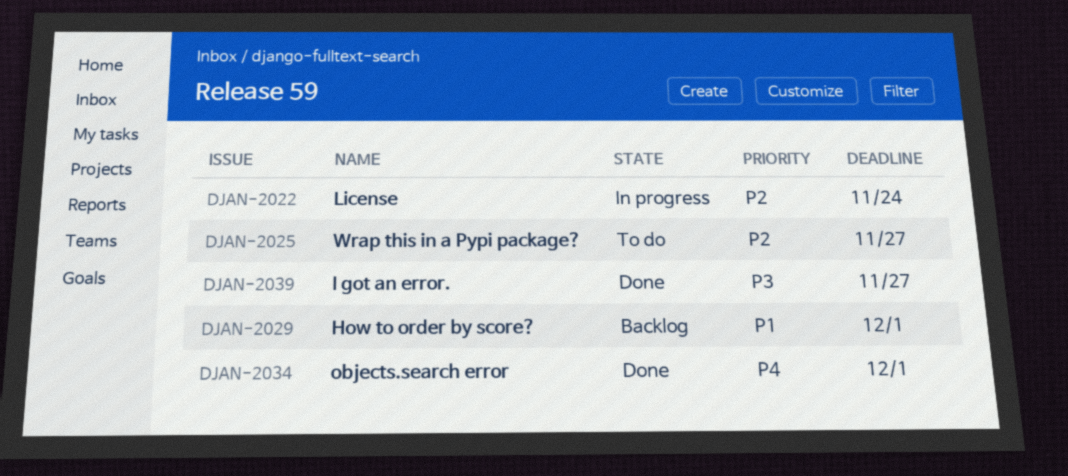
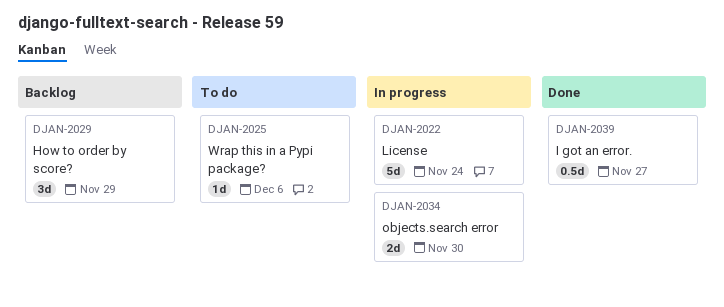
DJAN-2025, due: Nov 27 -> Dec 6
DJAN-2029, due: Dec 1 -> Nov 29
DJAN-2034, status: Done -> In progress
DJAN-2034, due: Dec 1 -> Nov 30

